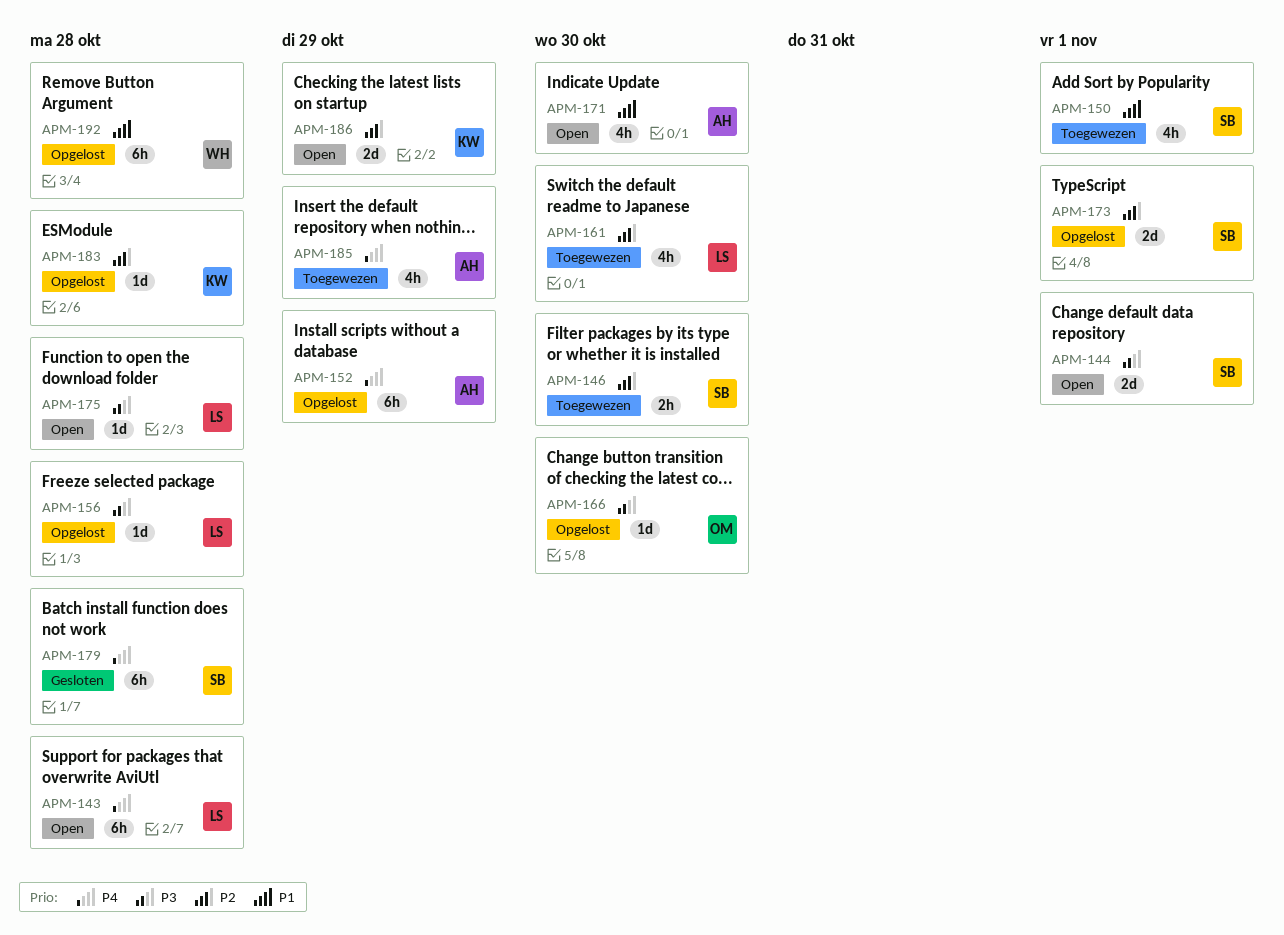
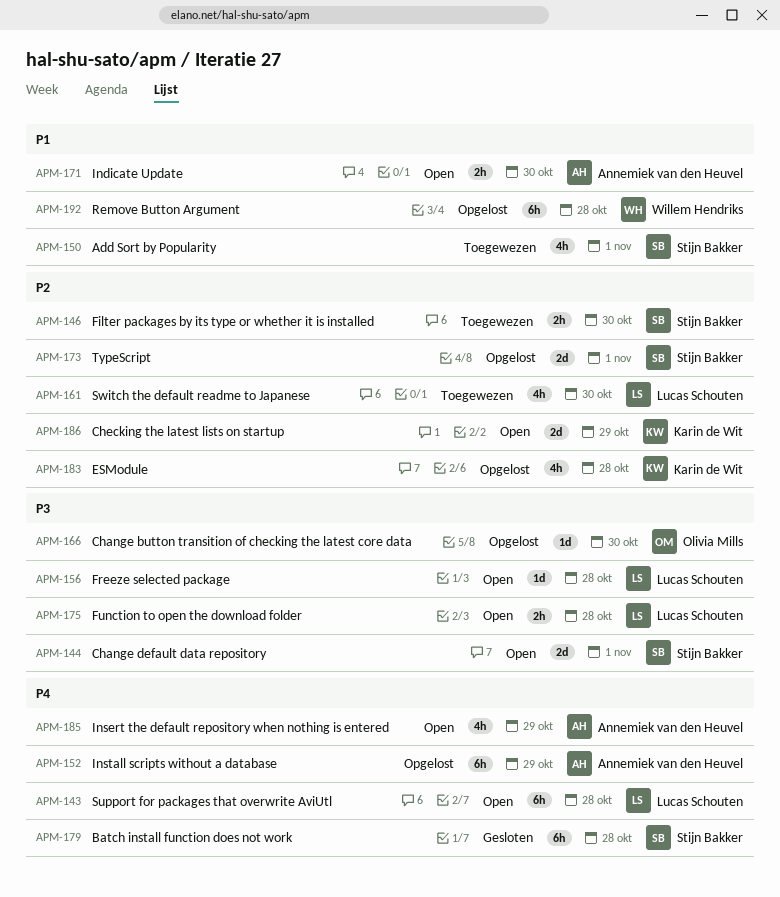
APM-156, status: Opgelost -> Open
APM-171, estimate: 4h -> 2h
APM-175, estimate: 1d -> 2h
APM-183, estimate: 1d -> 4h
APM-185, status: Toegewezen -> Open

